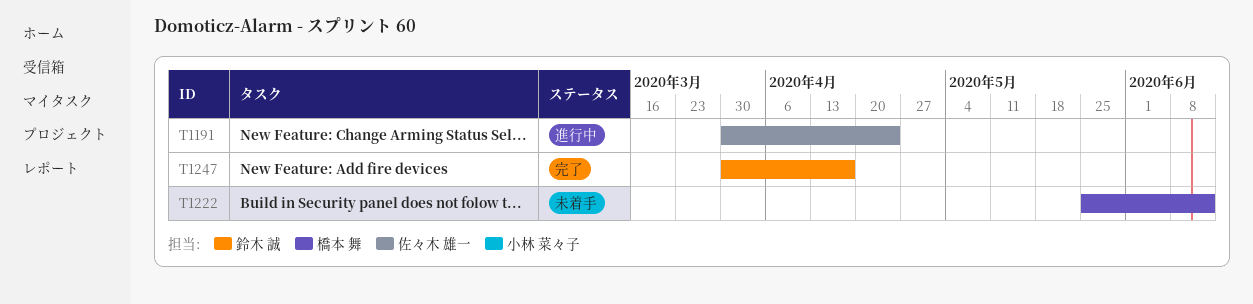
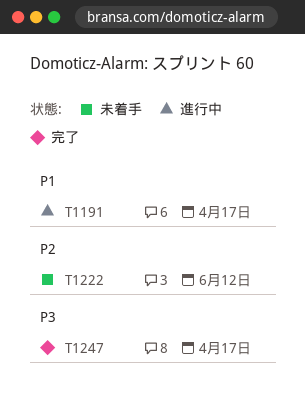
T1191, due: Apr 24 -> Apr 17

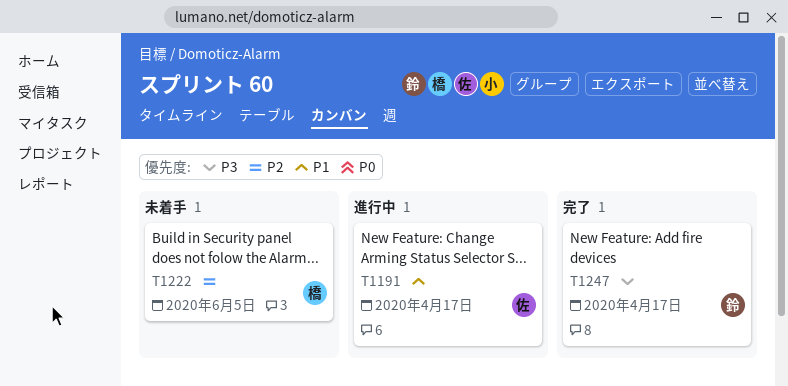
T1222, due: Jun 12 -> Jun 5

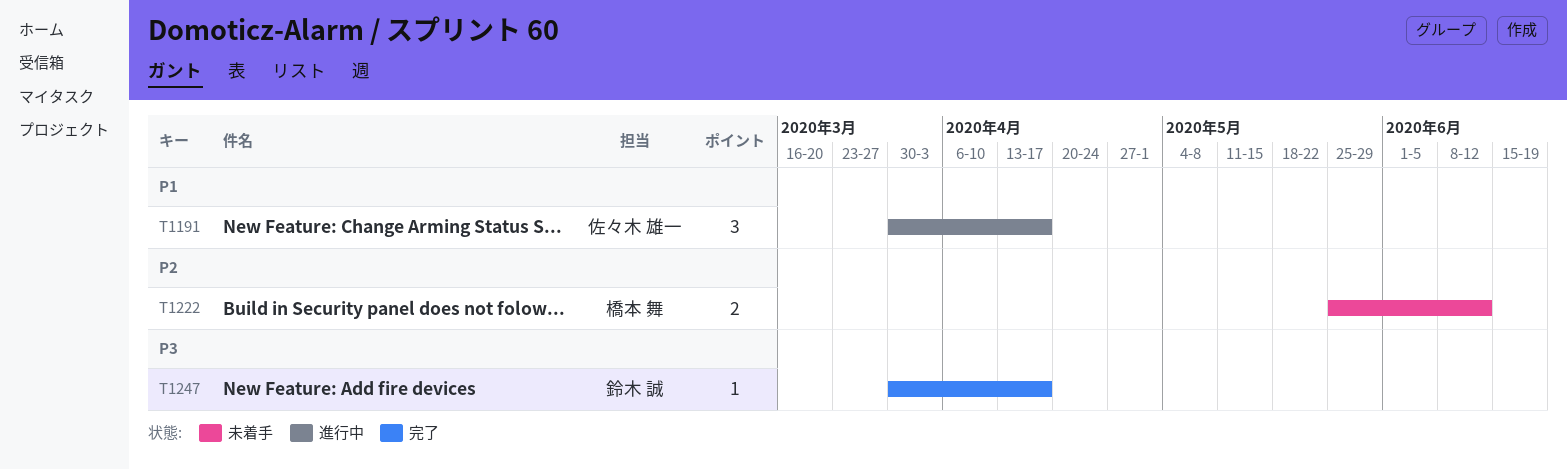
T1222, due: Jun 5 -> Jun 12

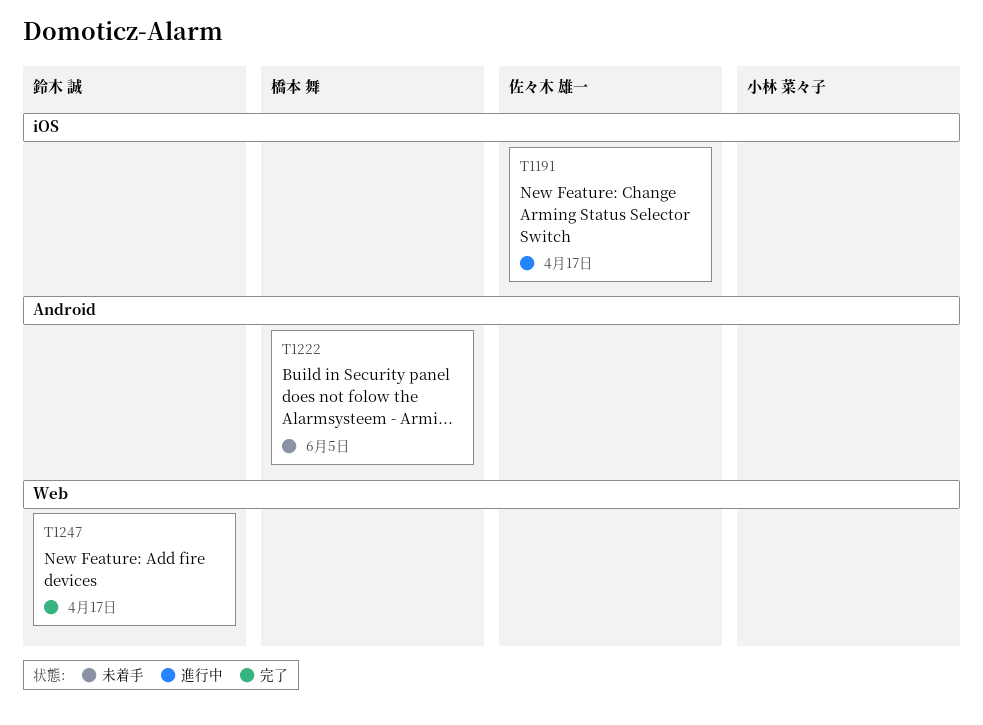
T1222, due: Jun 12 -> Jun 5

